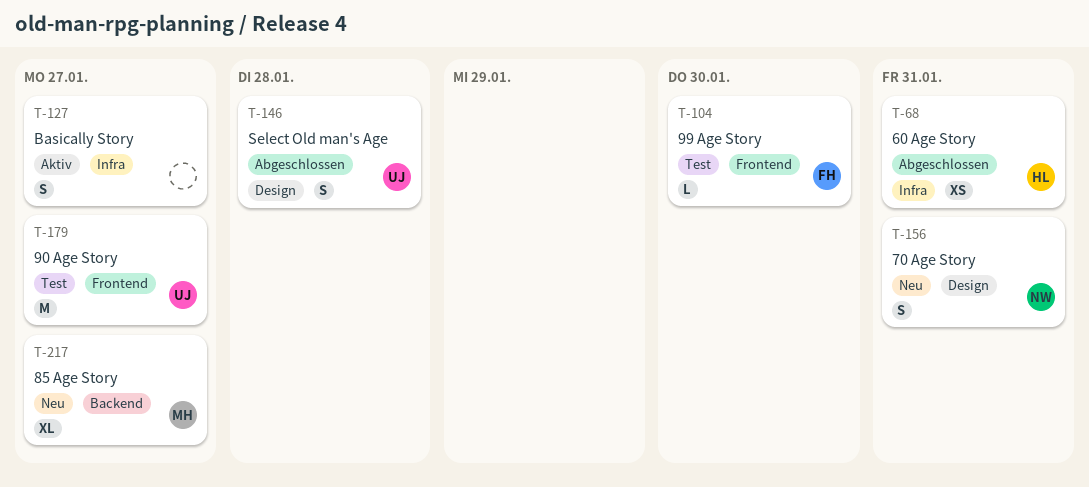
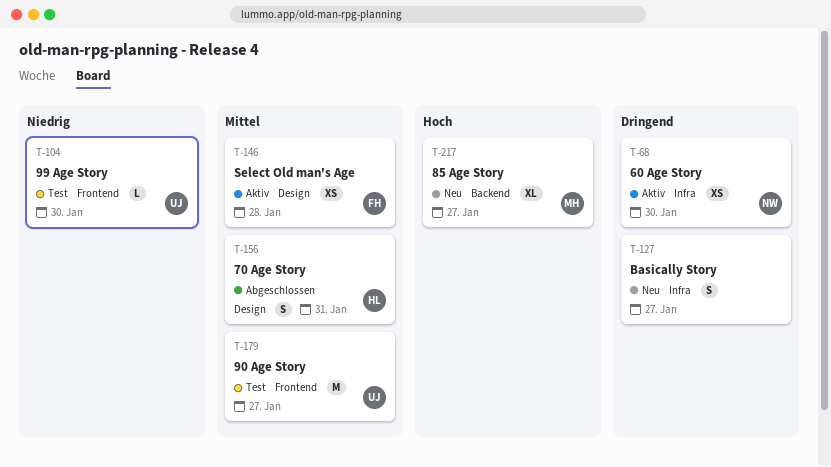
T-68, status: Abgeschlossen -> Aktiv
T-68, owner: HL -> NW
T-68, due: Jan 31 -> Jan 30
T-104, owner: FH -> UJ
T-127, status: Aktiv -> Neu
T-146, status: Abgeschlossen -> Aktiv
T-146, owner: UJ -> FH
T-146, estimate: S -> XS
T-156, status: Neu -> Abgeschlossen
T-156, owner: NW -> HL

